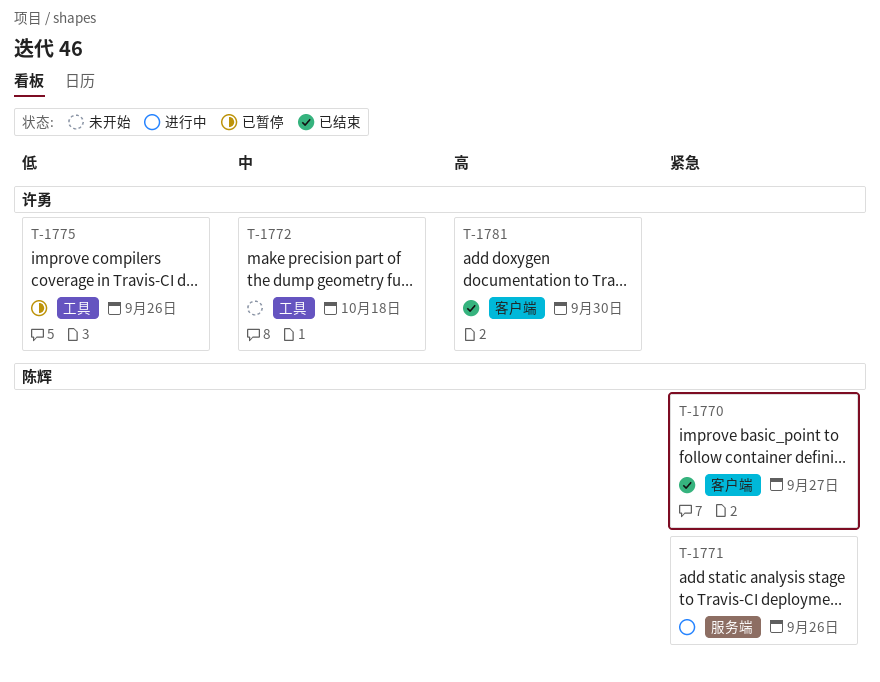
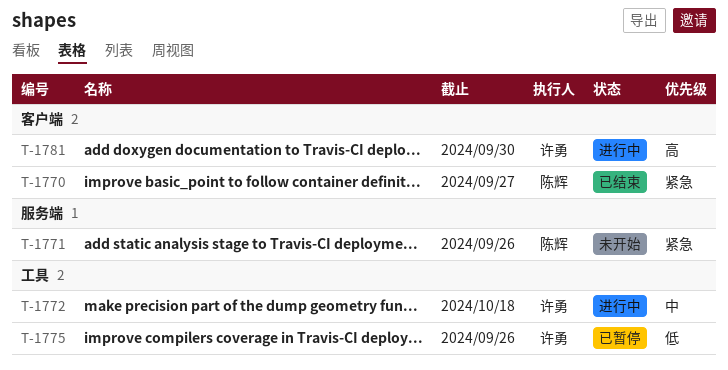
T-1771, status: 进行中 -> 未开始
T-1772, status: 未开始 -> 进行中
T-1781, status: 已结束 -> 进行中

